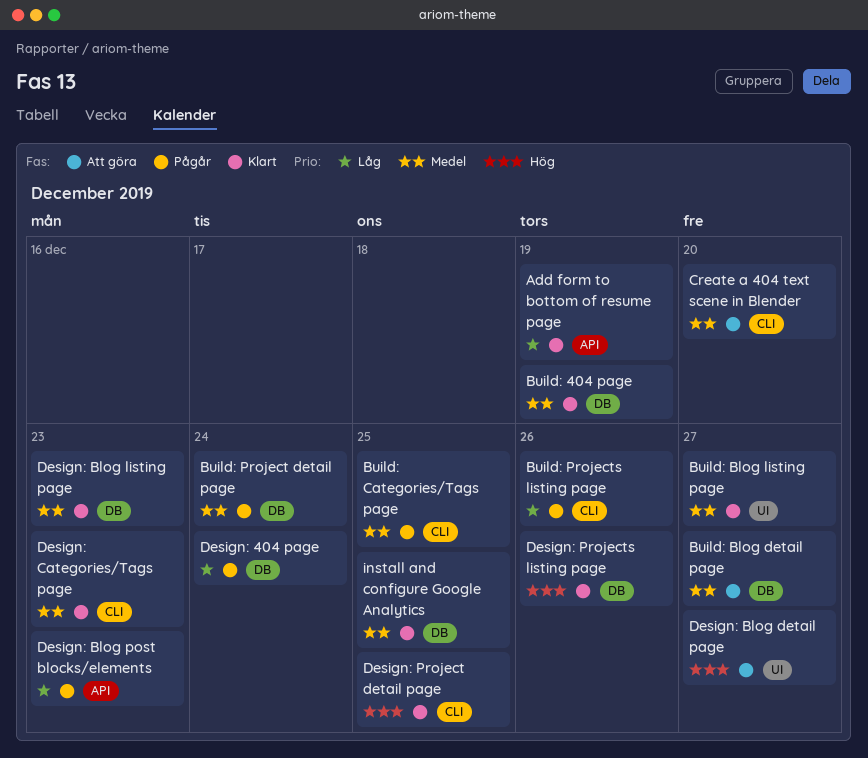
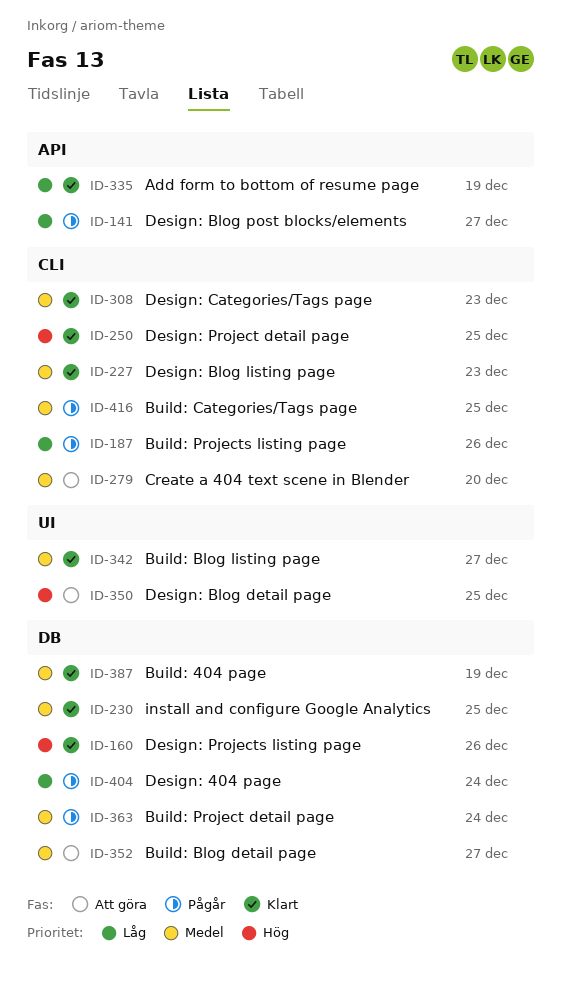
Design: Blog detail page, due: Dec 27 -> Dec 25
Design: Blog listing page, label: DB -> CLI
Design: Blog post blocks/elements, due: Dec 23 -> Dec 27

